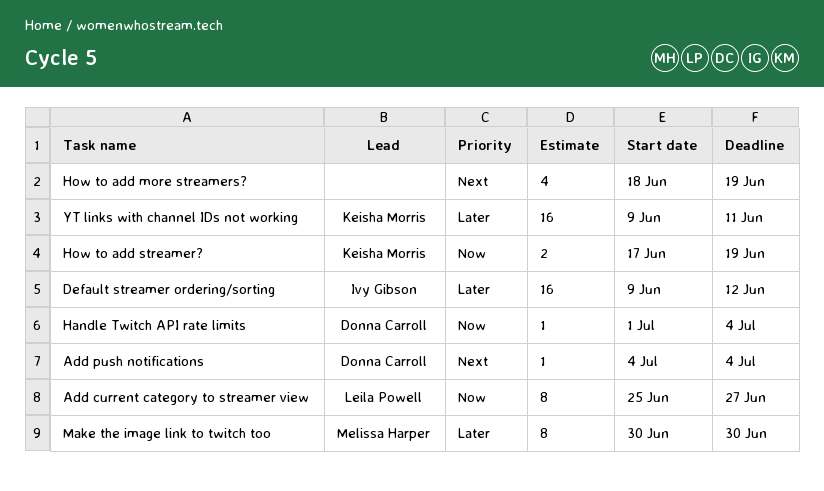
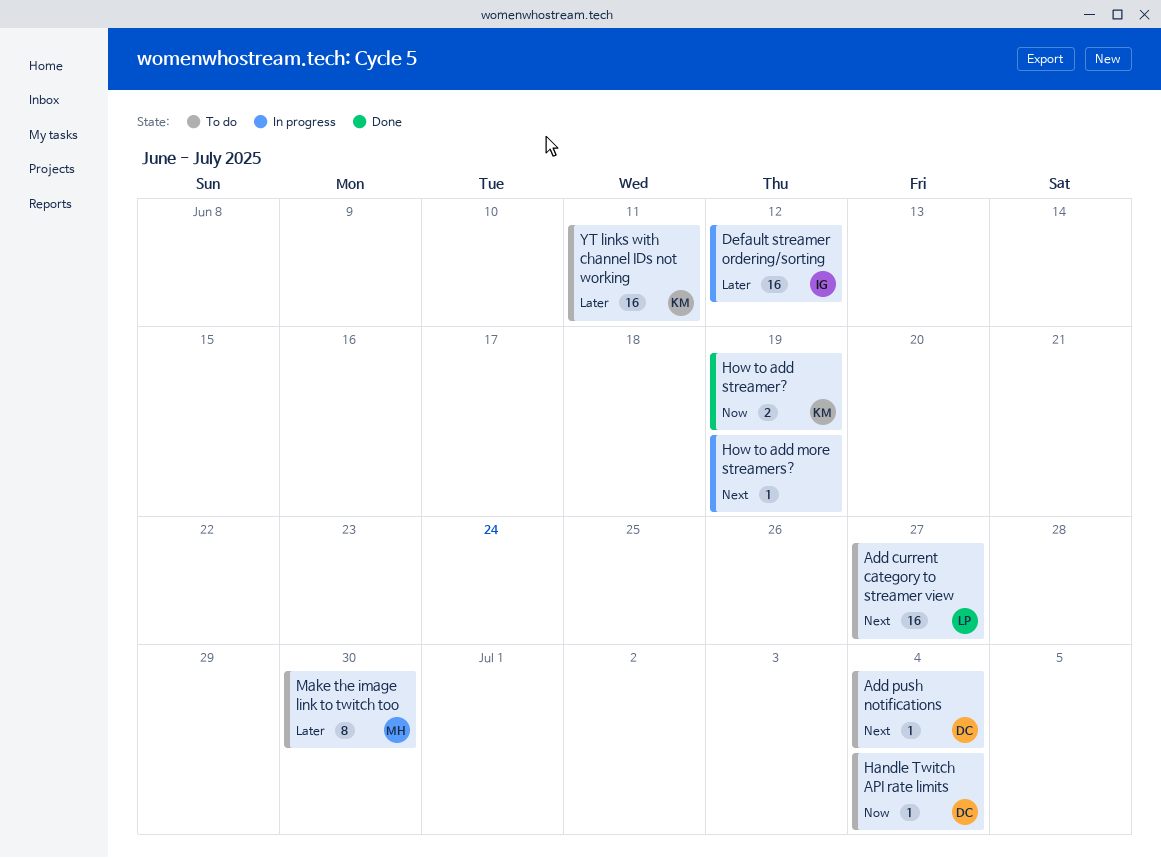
Add current category to streamer view, priority: Now -> Next
Add current category to streamer view, estimate: 8 -> 16
How to add more streamers?, estimate: 4 -> 1

